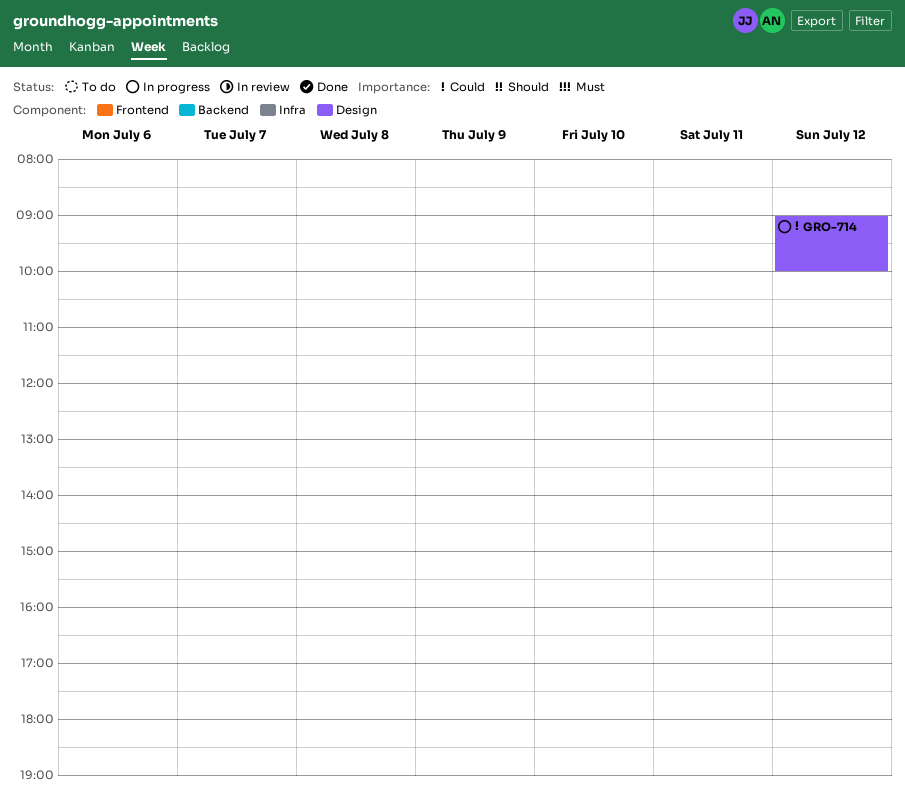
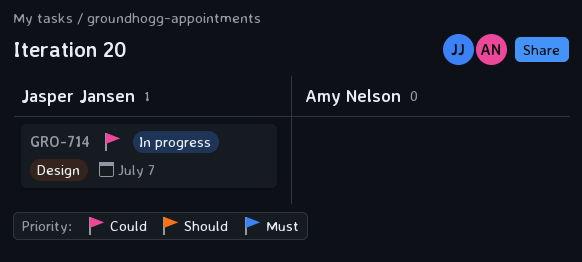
GRO-714, day: Jul 12 -> Jul 7

